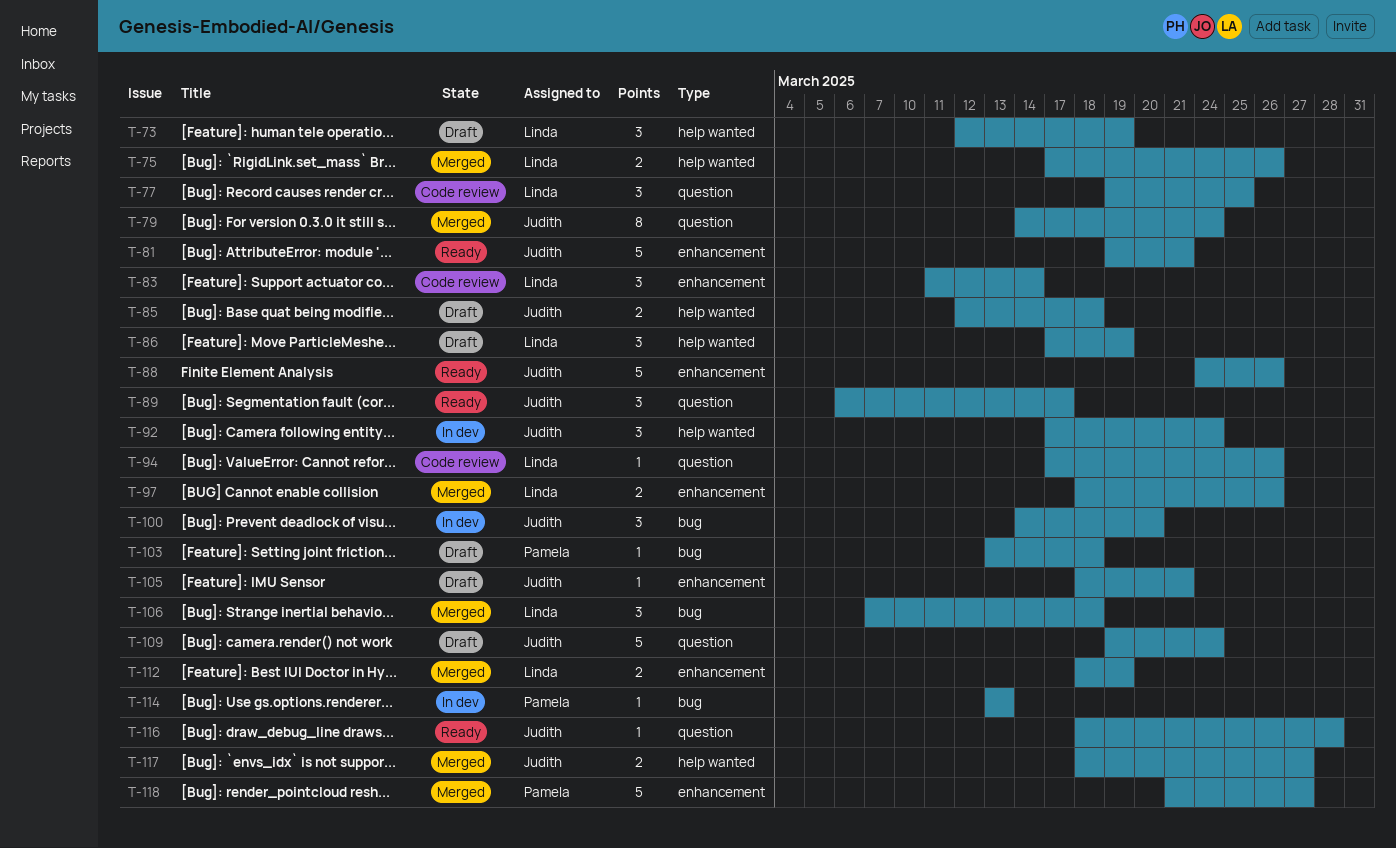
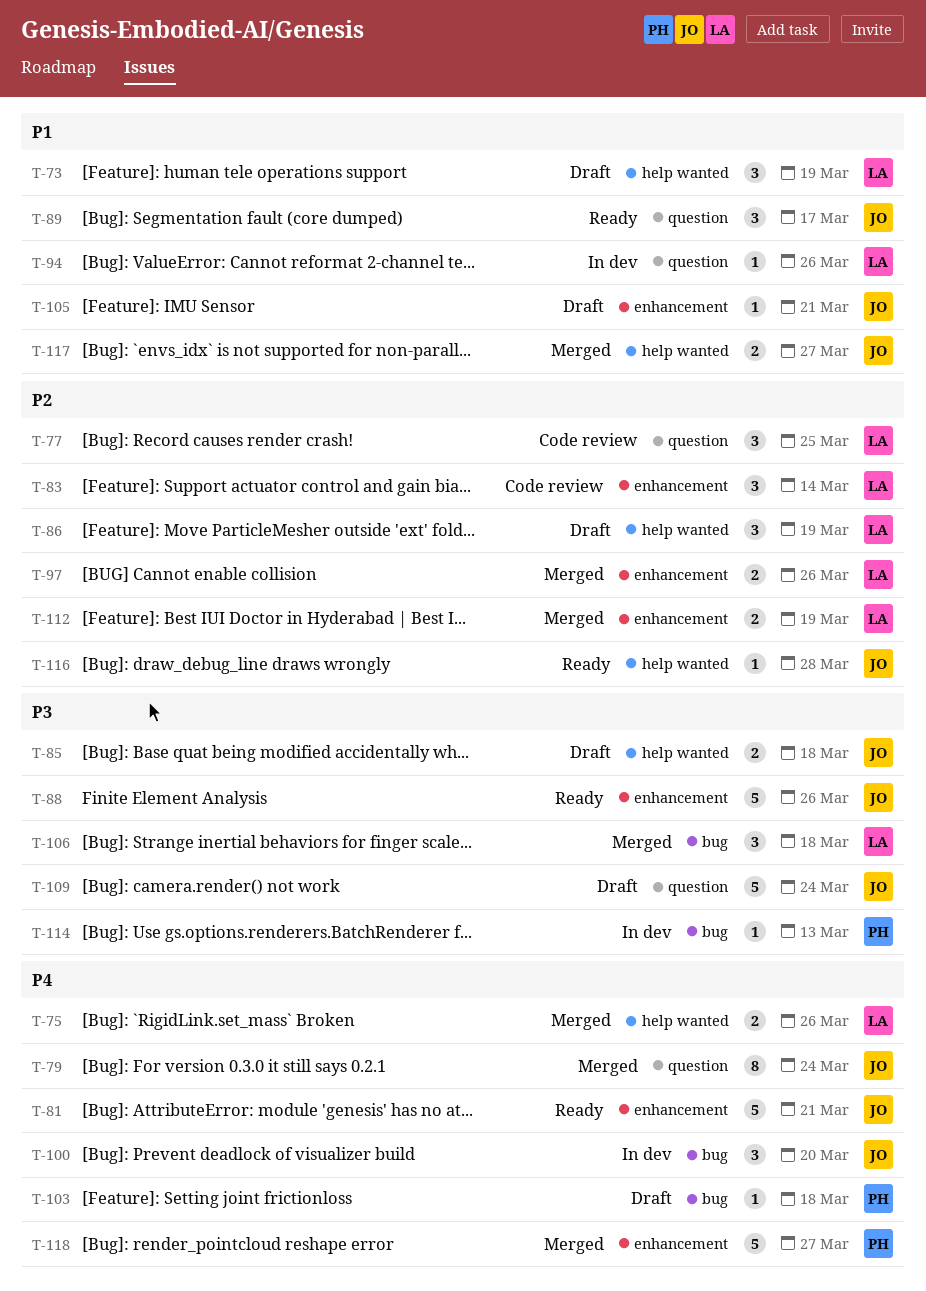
T-92: present -> none
T-94, status: Code review -> In dev
T-116, label: question -> help wanted

